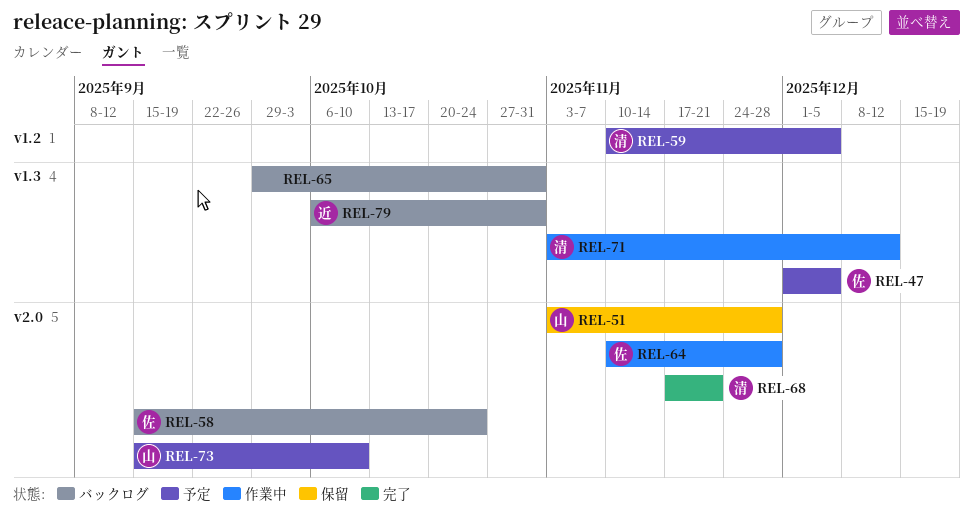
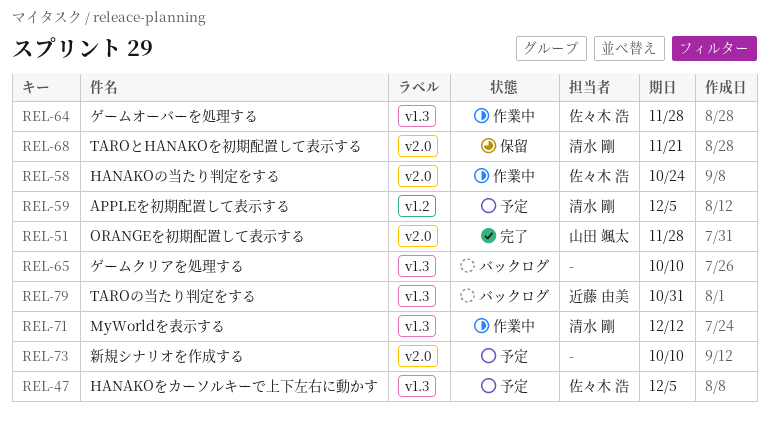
REL-51, status: 保留 -> 完了
REL-58, status: バックログ -> 作業中
REL-64, label: v2.0 -> v1.3
REL-65, due: Oct 31 -> Oct 10
REL-68, status: 完了 -> 保留
REL-73, owner: 山田 颯太 -> none

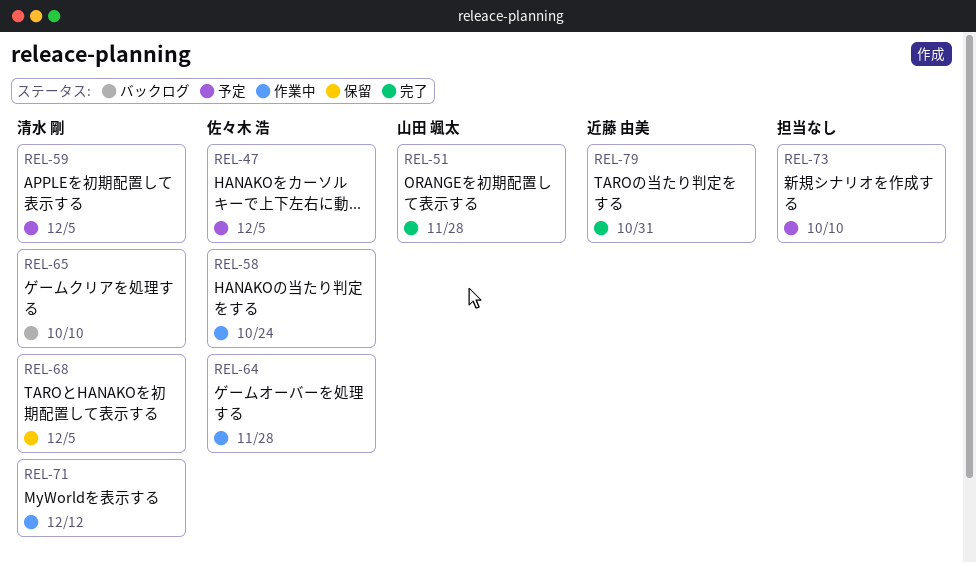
REL-65, owner: none -> 清水 剛
REL-68, due: Nov 21 -> Dec 5
REL-79, status: バックログ -> 完了

